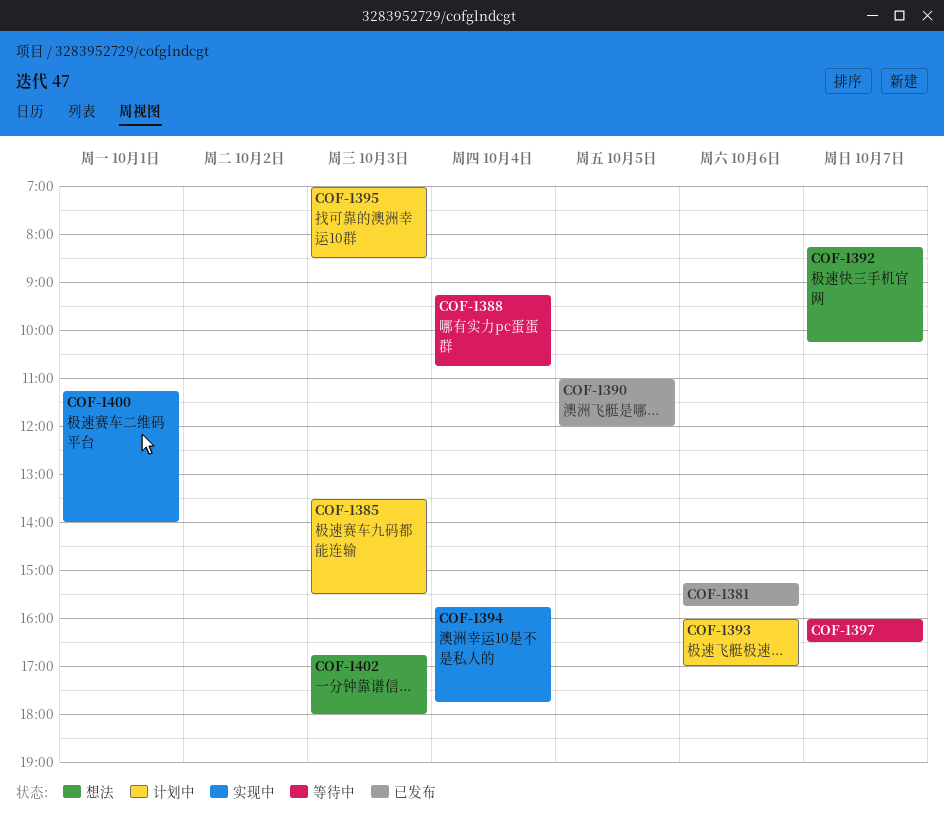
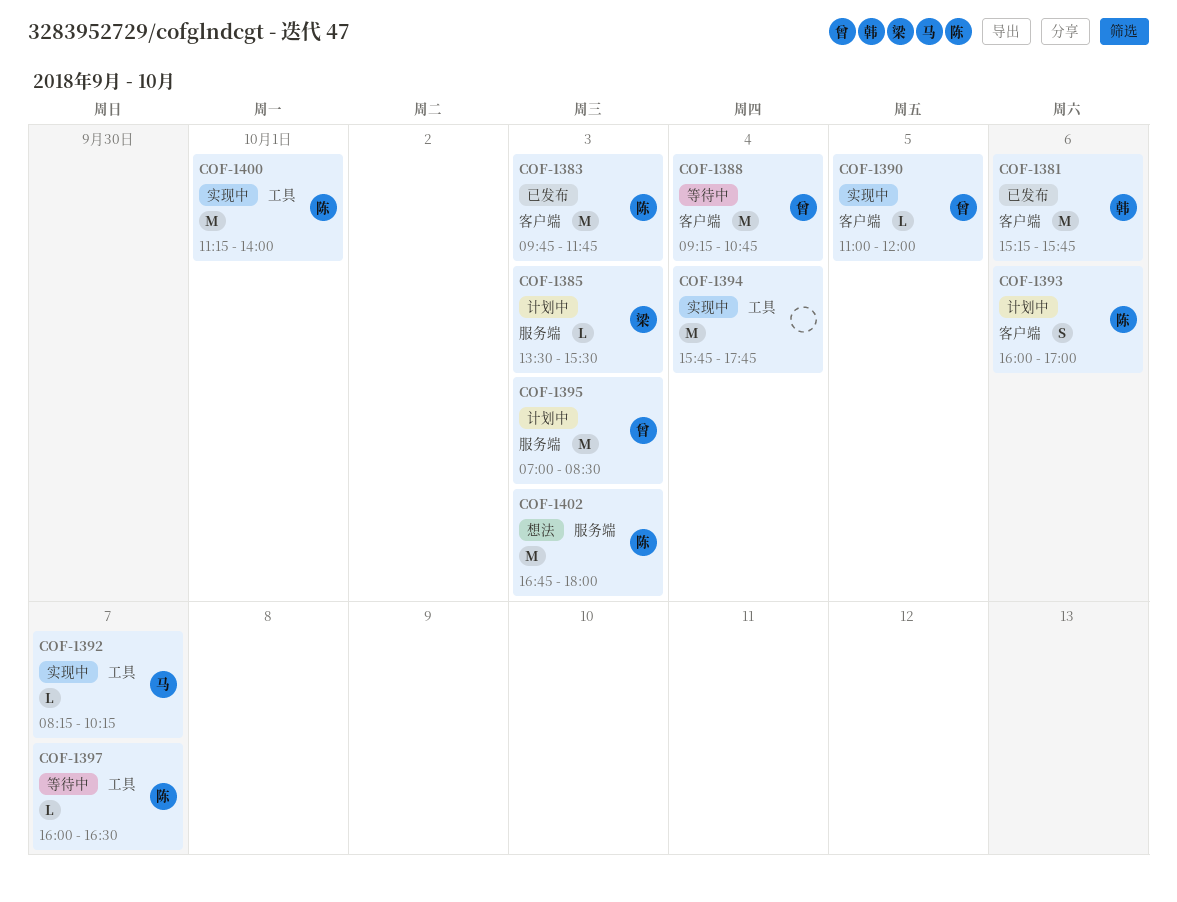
COF-1383: none -> present
COF-1390, status: 已发布 -> 实现中
COF-1392, status: 想法 -> 实现中

